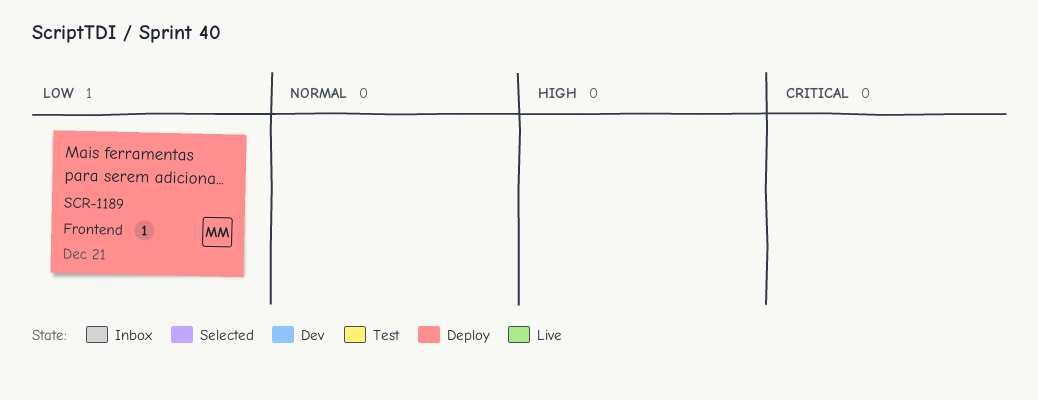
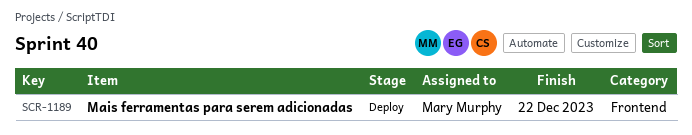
SCR-1189, due: Dec 21 -> Dec 22

